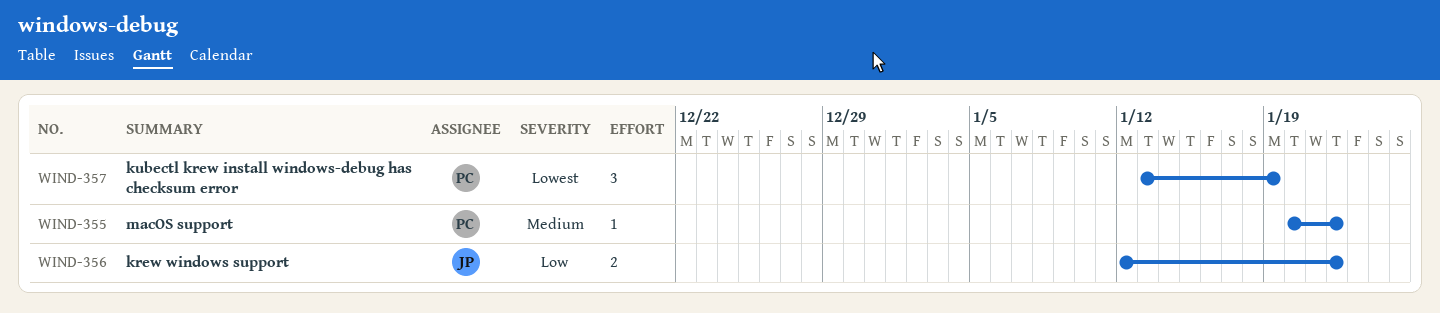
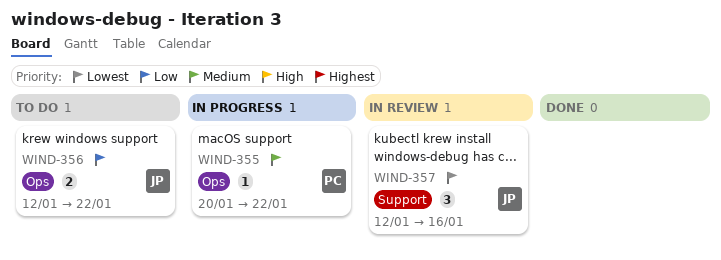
WIND-357, owner: PC -> JP
WIND-357, start: Jan 13 -> Jan 12
WIND-357, due: Jan 19 -> Jan 16

